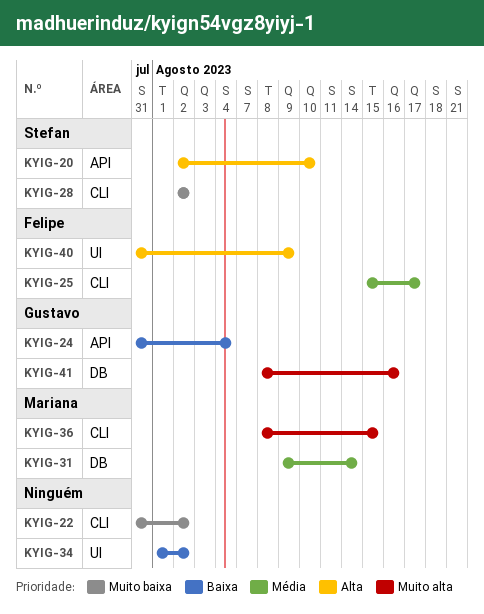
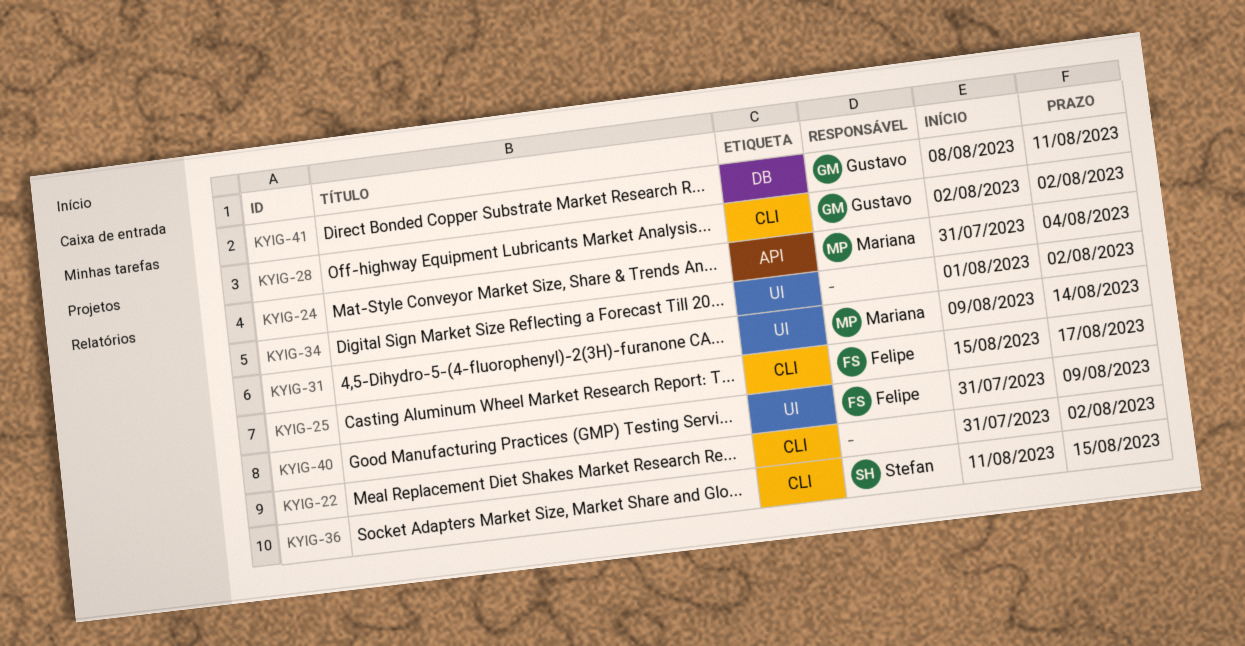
KYIG-20: present -> none
KYIG-24, owner: Gustavo -> Mariana
KYIG-28, owner: Stefan -> Gustavo
KYIG-31, label: DB -> UI
KYIG-36, owner: Mariana -> Stefan
KYIG-36, start: Aug 8 -> Aug 11
KYIG-41, due: Aug 16 -> Aug 11

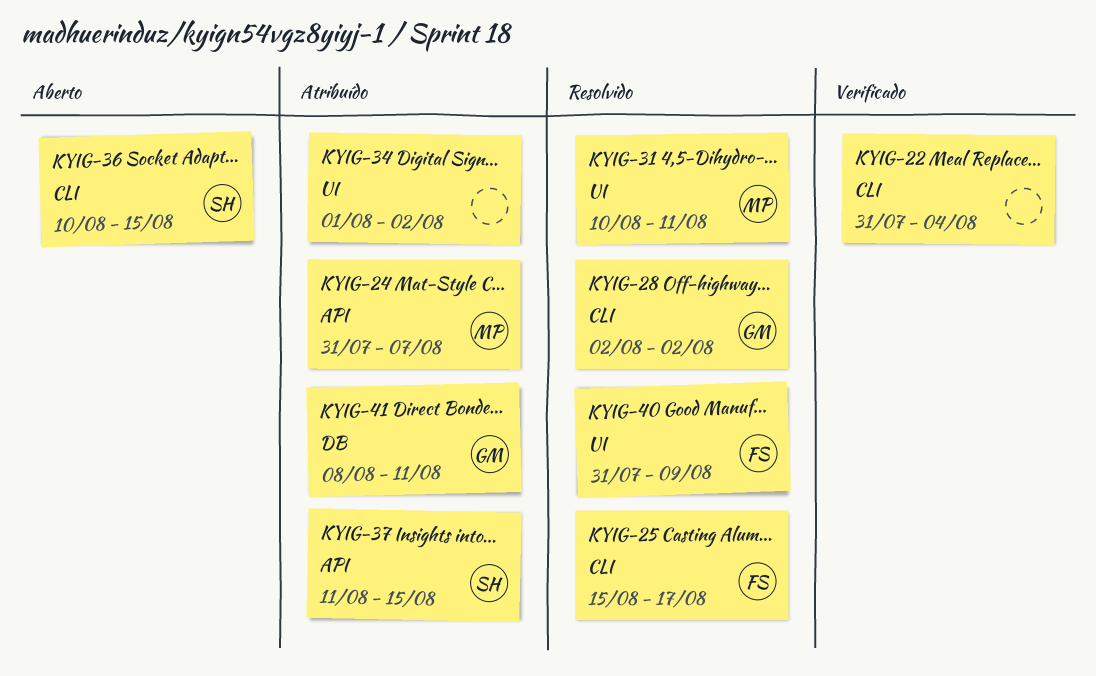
KYIG-22, due: Aug 2 -> Aug 4
KYIG-24, due: Aug 4 -> Aug 7
KYIG-31, start: Aug 9 -> Aug 10
KYIG-31, due: Aug 14 -> Aug 11
KYIG-36, start: Aug 11 -> Aug 10
KYIG-37: none -> present

